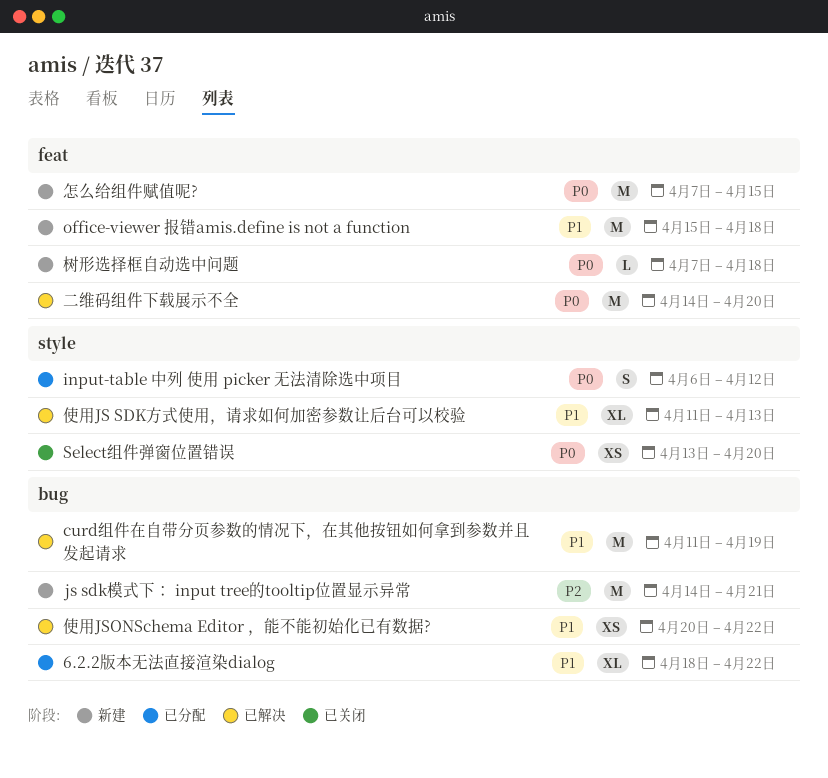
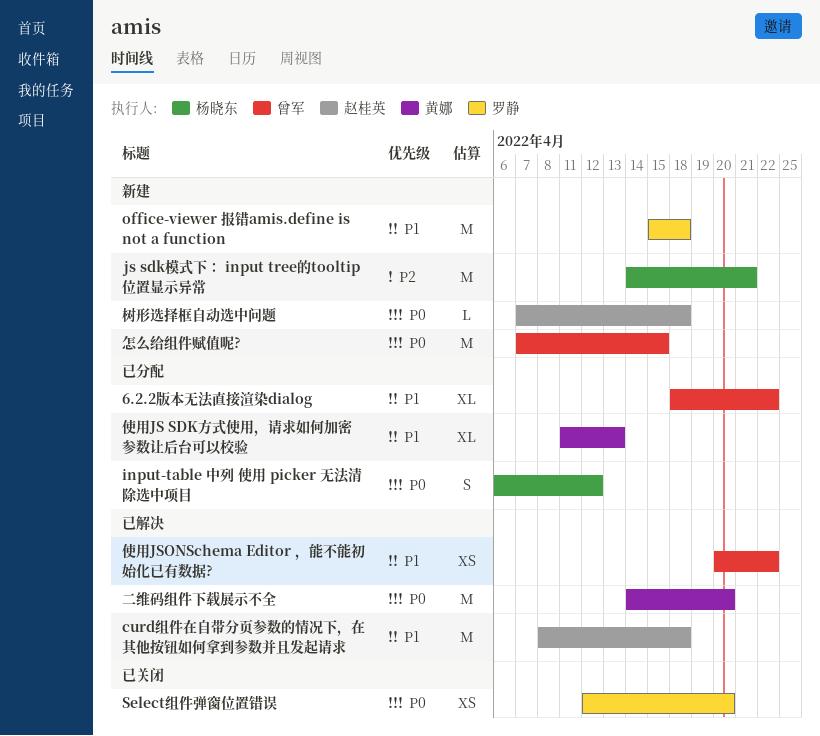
curd组件在自带分页参数的情况下，在其他按钮如何拿到参数并且发起请求, start: Apr 11 -> Apr 8
curd组件在自带分页参数的情况下，在其他按钮如何拿到参数并且发起请求, due: Apr 19 -> Apr 18
Select组件弹窗位置错误, start: Apr 13 -> Apr 12
使用JS SDK方式使用，请求如何加密参数让后台可以校验, status: 已解决 -> 已分配

